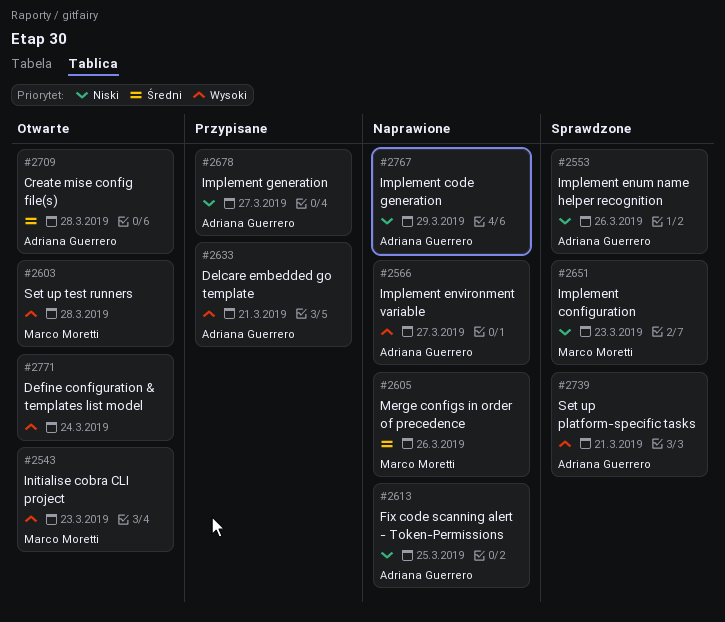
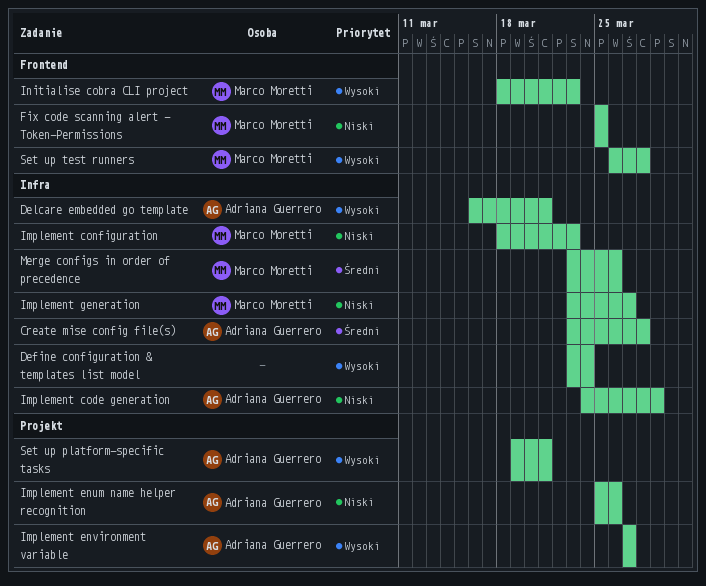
Fix code scanning alert - Token-Permissions, owner: Adriana Guerrero -> Marco Moretti
Implement generation, owner: Adriana Guerrero -> Marco Moretti

